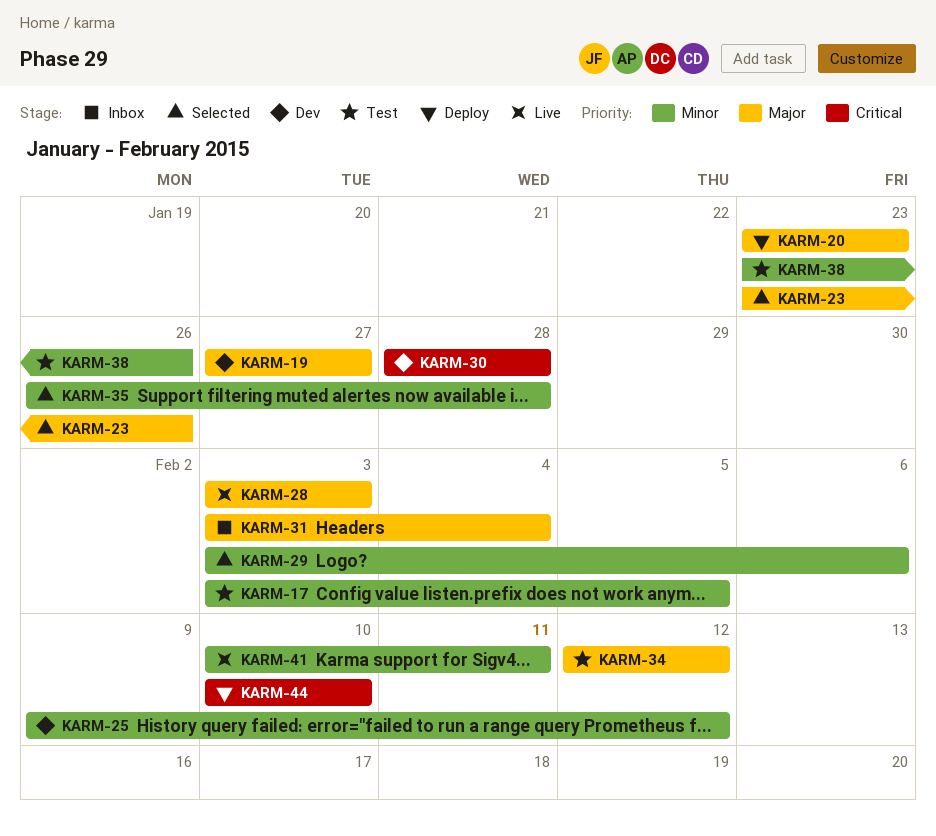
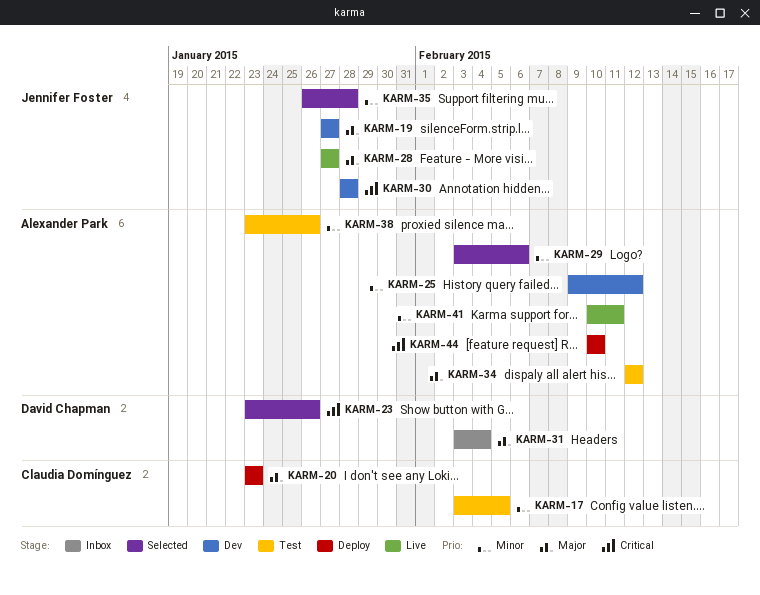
KARM-23, priority: Major -> Critical
KARM-28, start: Feb 3 -> Jan 27
KARM-28, due: Feb 3 -> Jan 27

